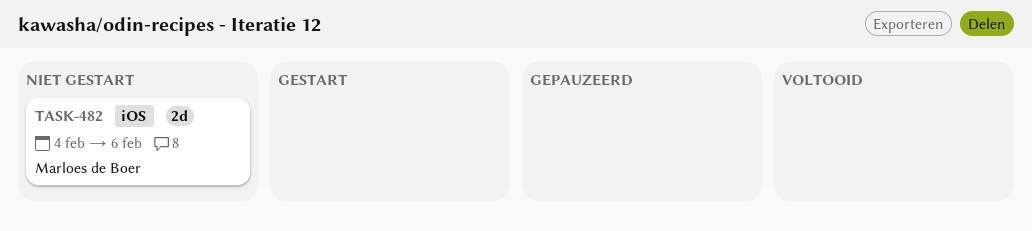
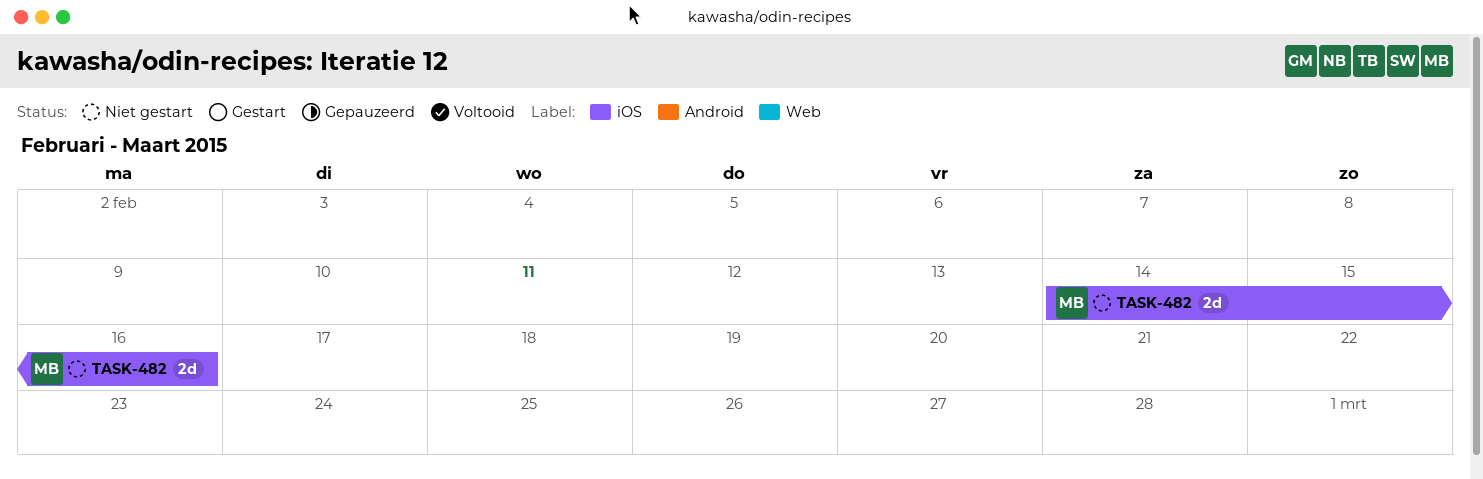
TASK-482, start: Feb 4 -> Feb 14
TASK-482, due: Feb 6 -> Feb 16

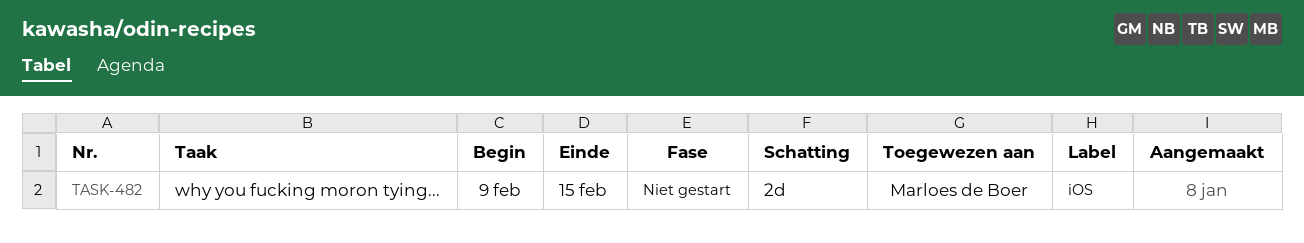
TASK-482, start: Feb 14 -> Feb 9
TASK-482, due: Feb 16 -> Feb 15

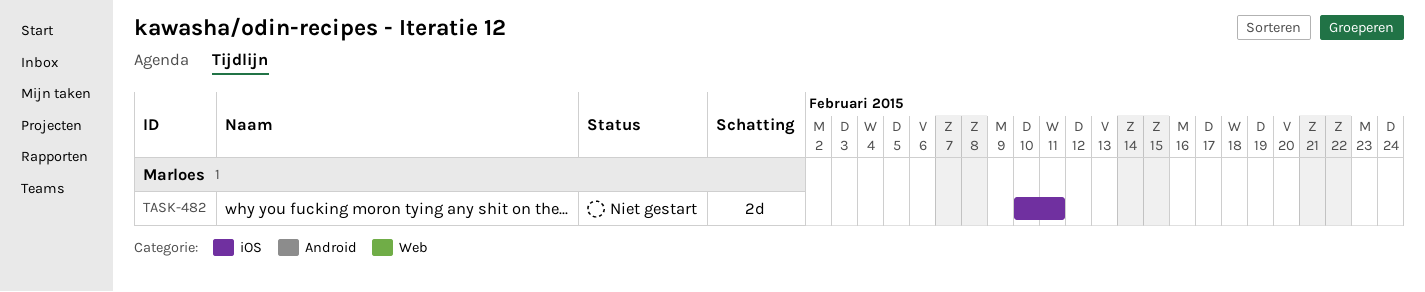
TASK-482, start: Feb 9 -> Feb 10
TASK-482, due: Feb 15 -> Feb 11

